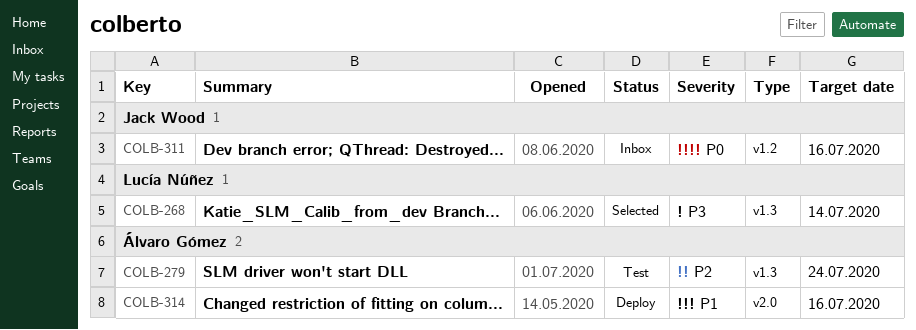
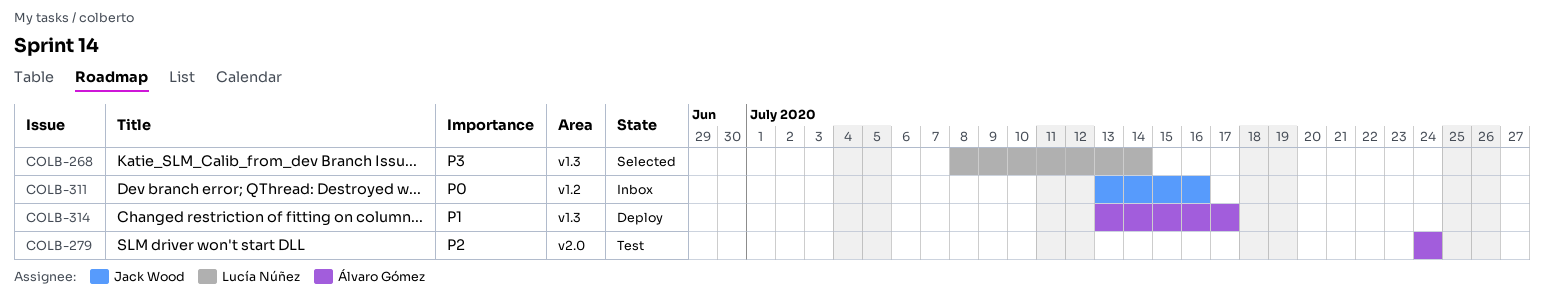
COLB-279, label: v1.3 -> v2.0
COLB-314, label: v2.0 -> v1.3
COLB-314, due: Jul 16 -> Jul 17

